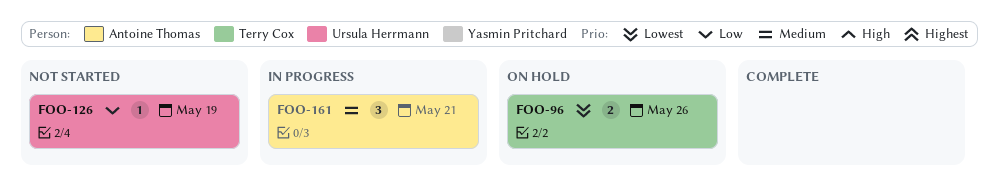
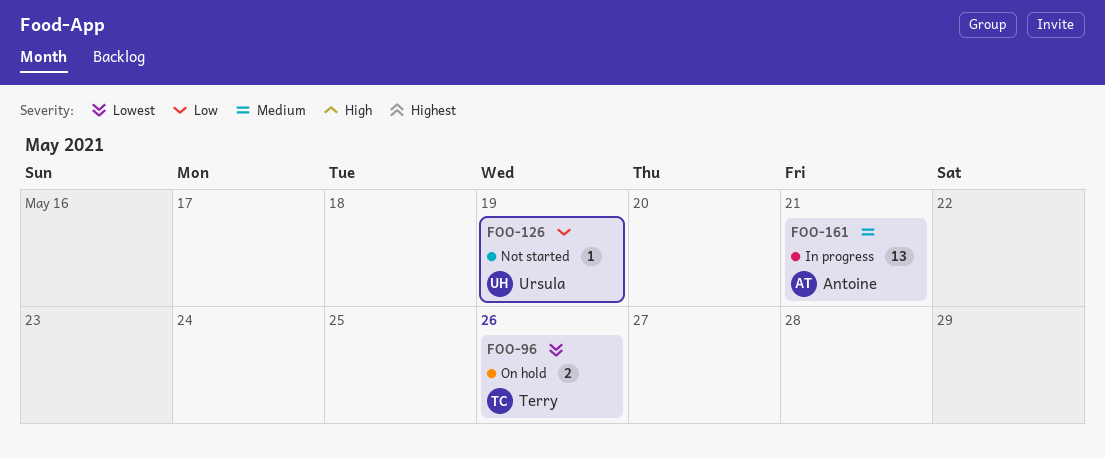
FOO-161, estimate: 3 -> 13

